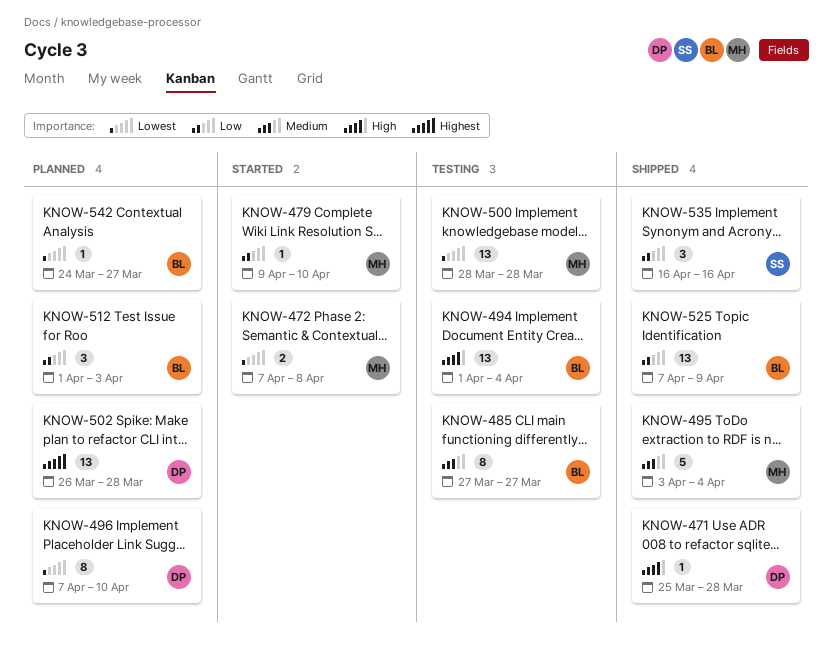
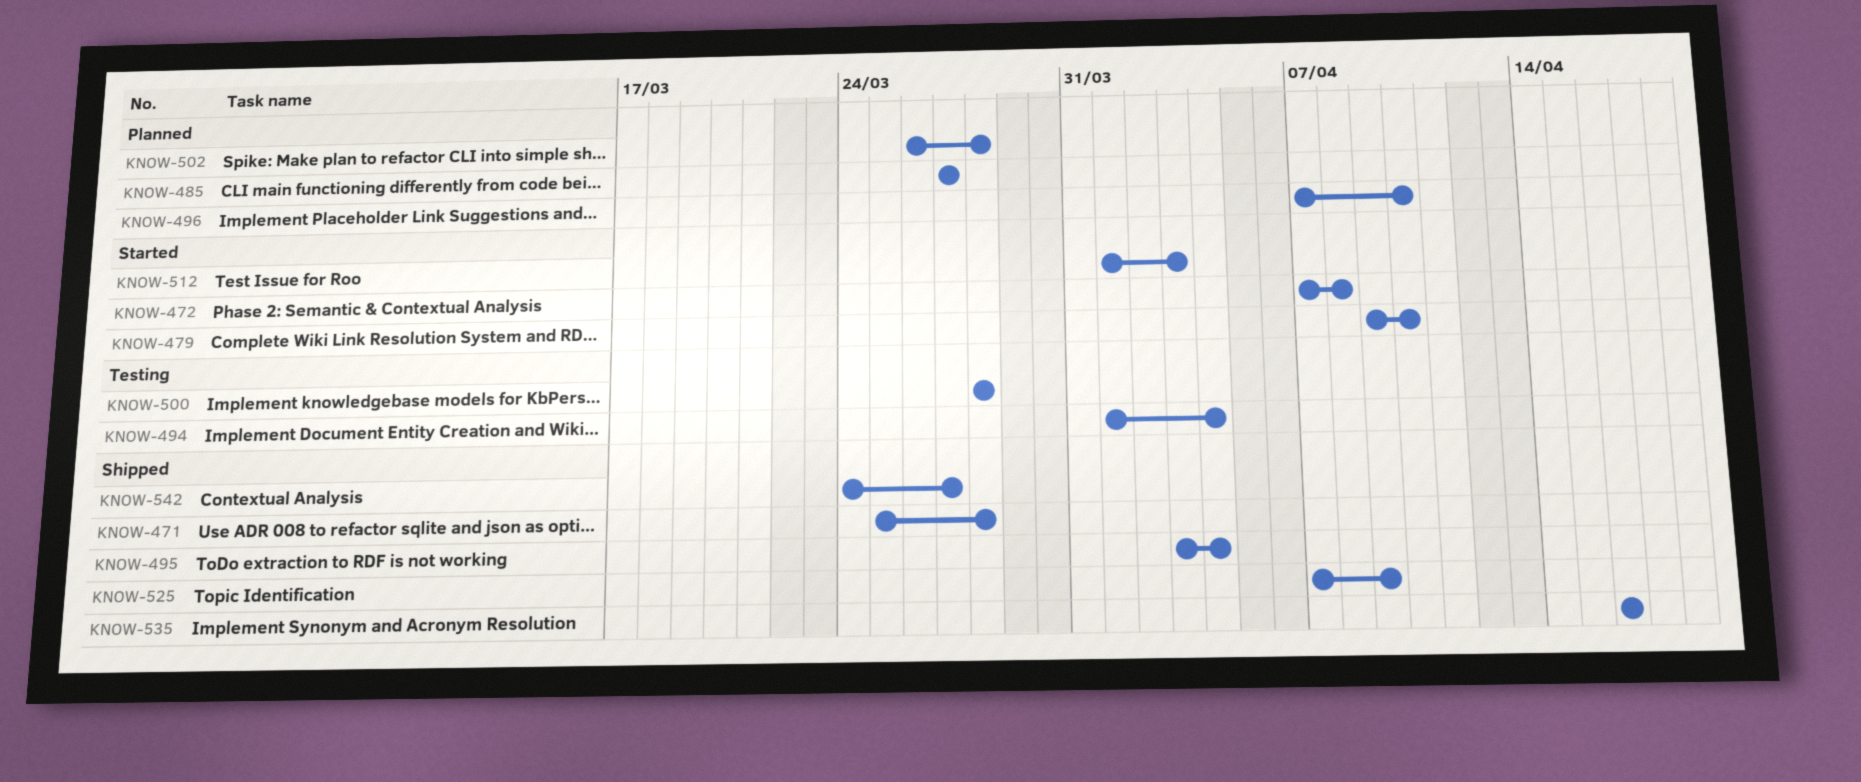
KNOW-485, status: Testing -> Planned
KNOW-512, status: Planned -> Started
KNOW-542, status: Planned -> Shipped

